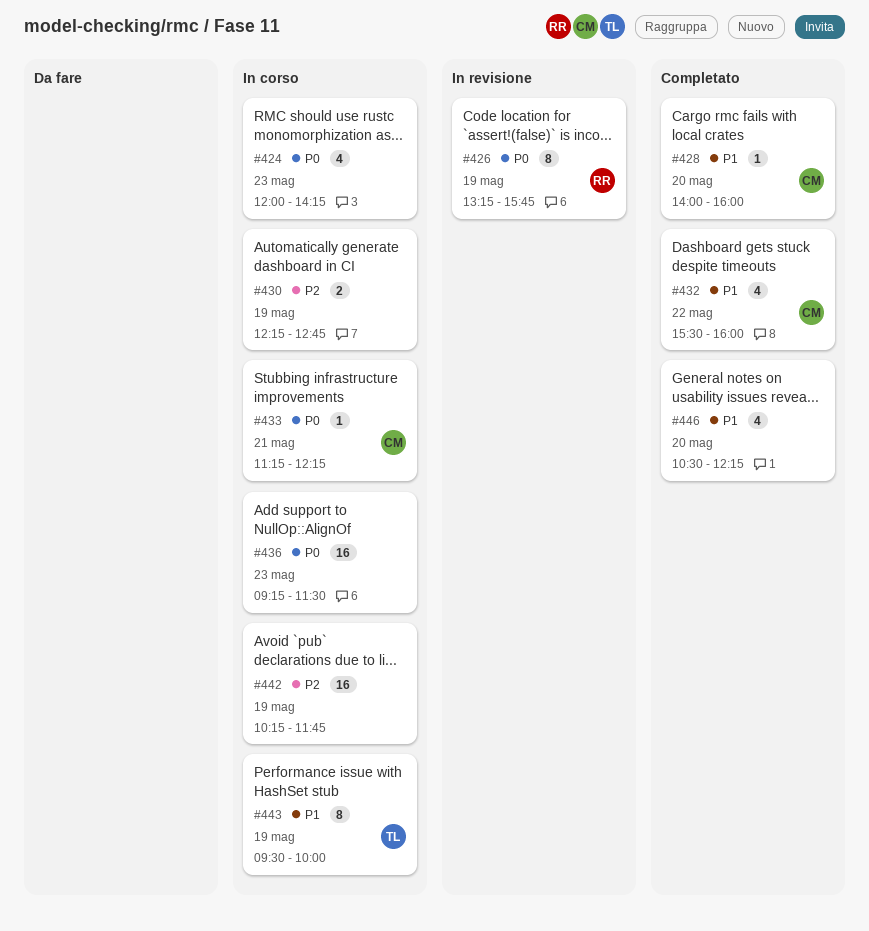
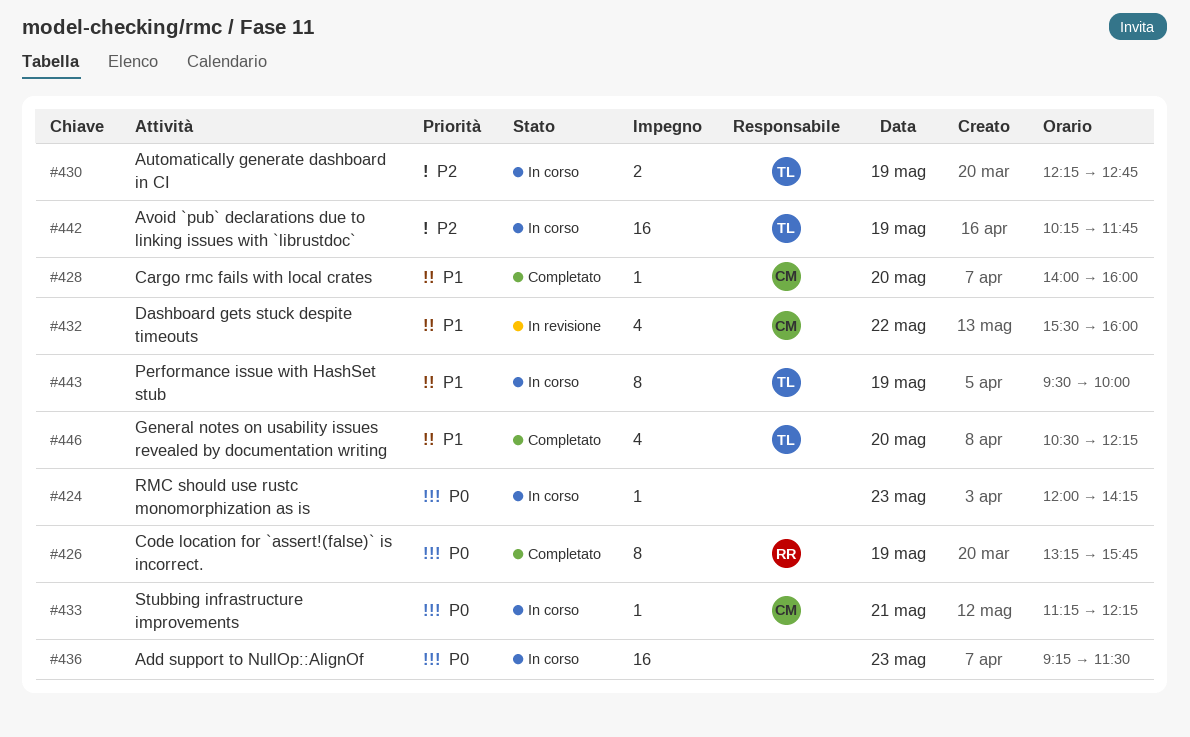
#424, estimate: 4 -> 1
#426, status: In revisione -> Completato
#430, owner: none -> TL
#432, status: Completato -> In revisione
#442, owner: none -> TL
#446, owner: none -> TL

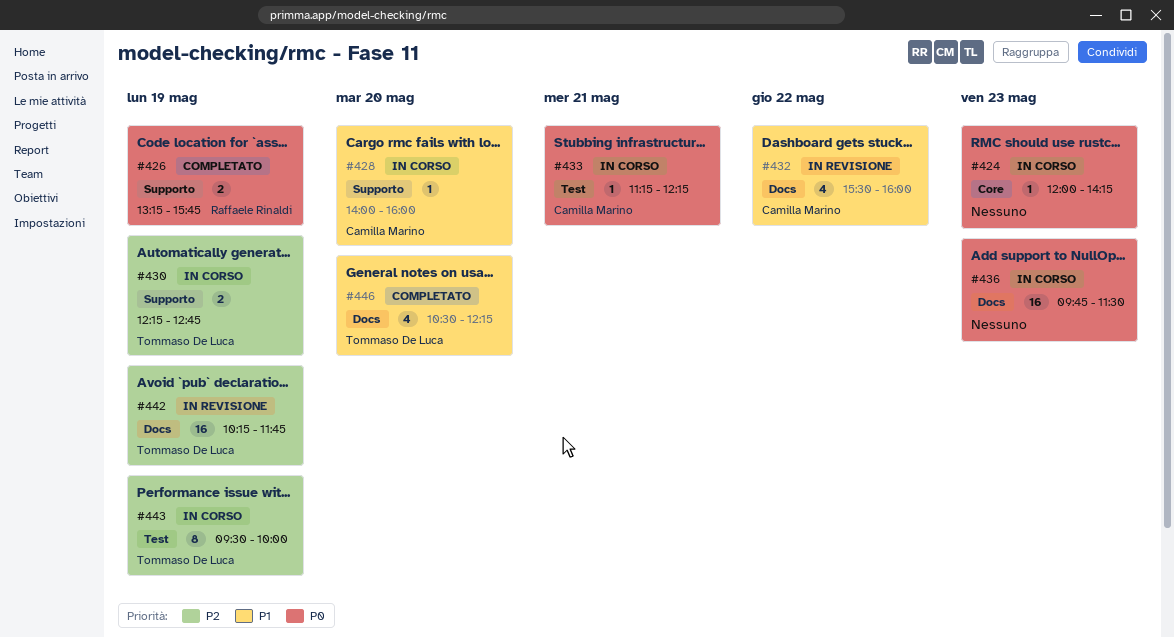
#426, estimate: 8 -> 2
#428, status: Completato -> In corso
#436, begins: 09:15 -> 09:45
#442, status: In corso -> In revisione
#443, priority: P1 -> P2

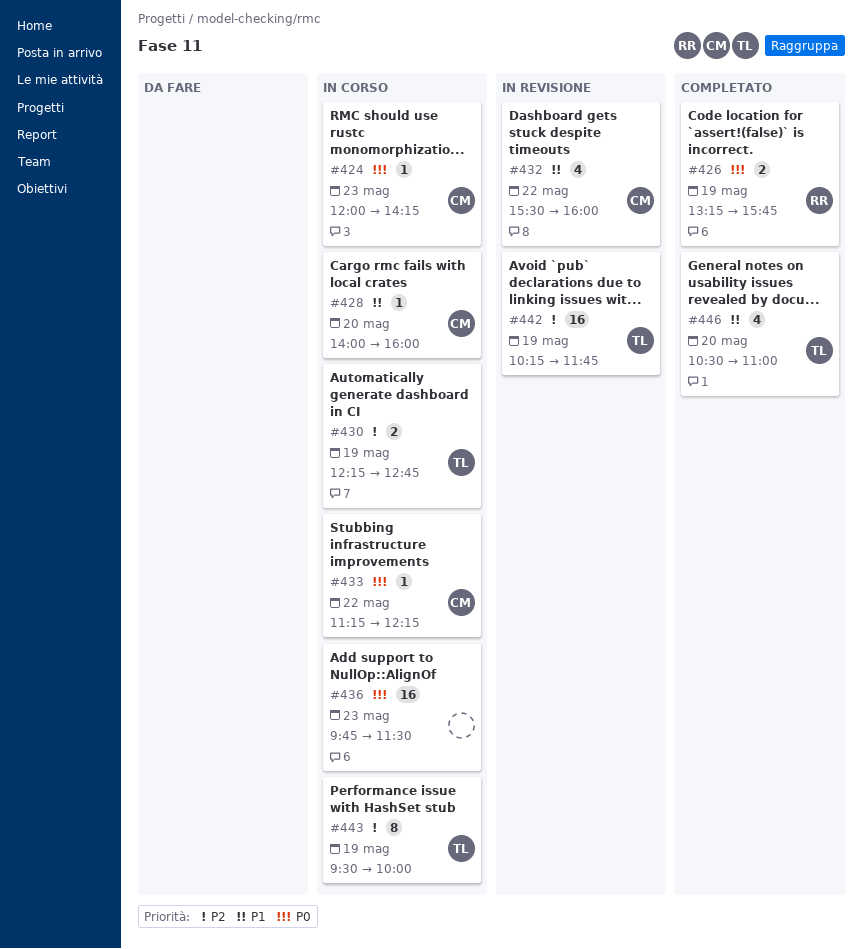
#424, owner: none -> Camilla Marino
#433, day: May 21 -> May 22
#446, ends: 12:15 -> 11:00

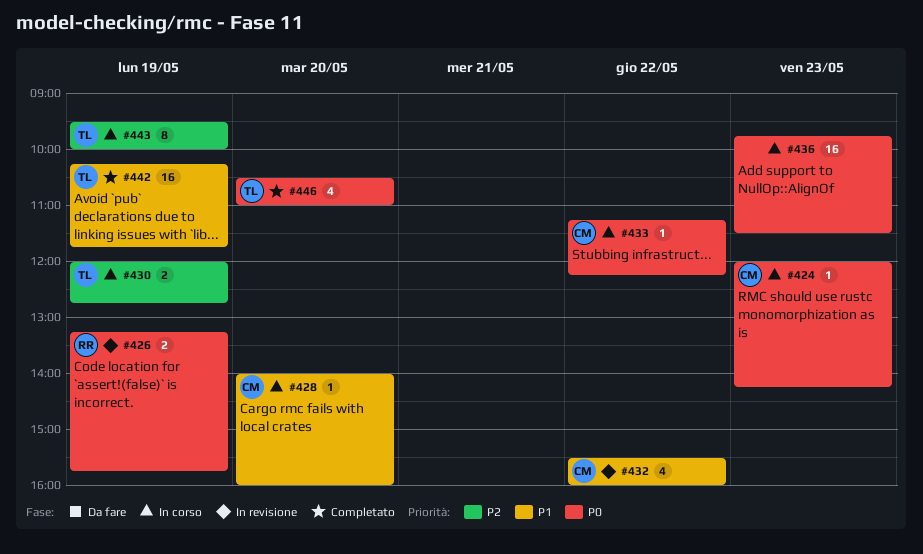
#426, status: Completato -> In revisione
#430, begins: 12:15 -> 12:00
#442, status: In revisione -> Completato
#442, priority: P2 -> P1
#446, priority: P1 -> P0

